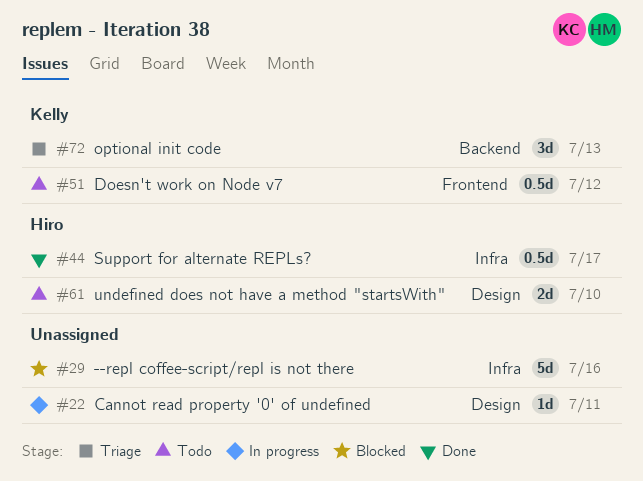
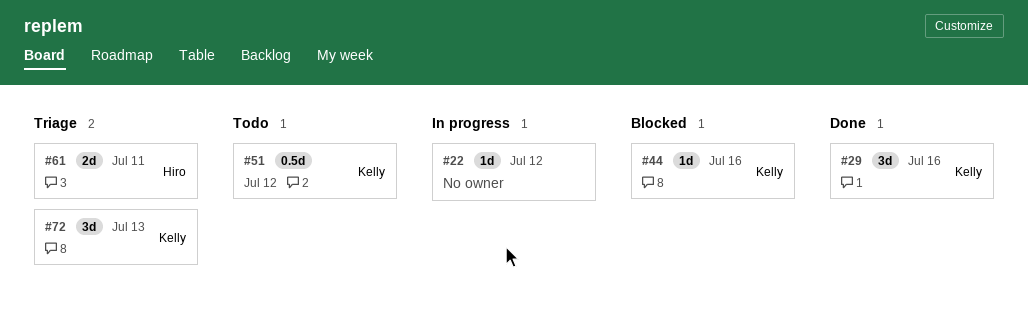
#22, due: Jul 11 -> Jul 12
#29, status: Blocked -> Done
#29, owner: none -> Kelly
#29, estimate: 5d -> 3d
#44, status: Done -> Blocked
#44, owner: Hiro -> Kelly
#44, estimate: 0.5d -> 1d
#44, due: Jul 17 -> Jul 16
#61, status: Todo -> Triage
#61, due: Jul 10 -> Jul 11

